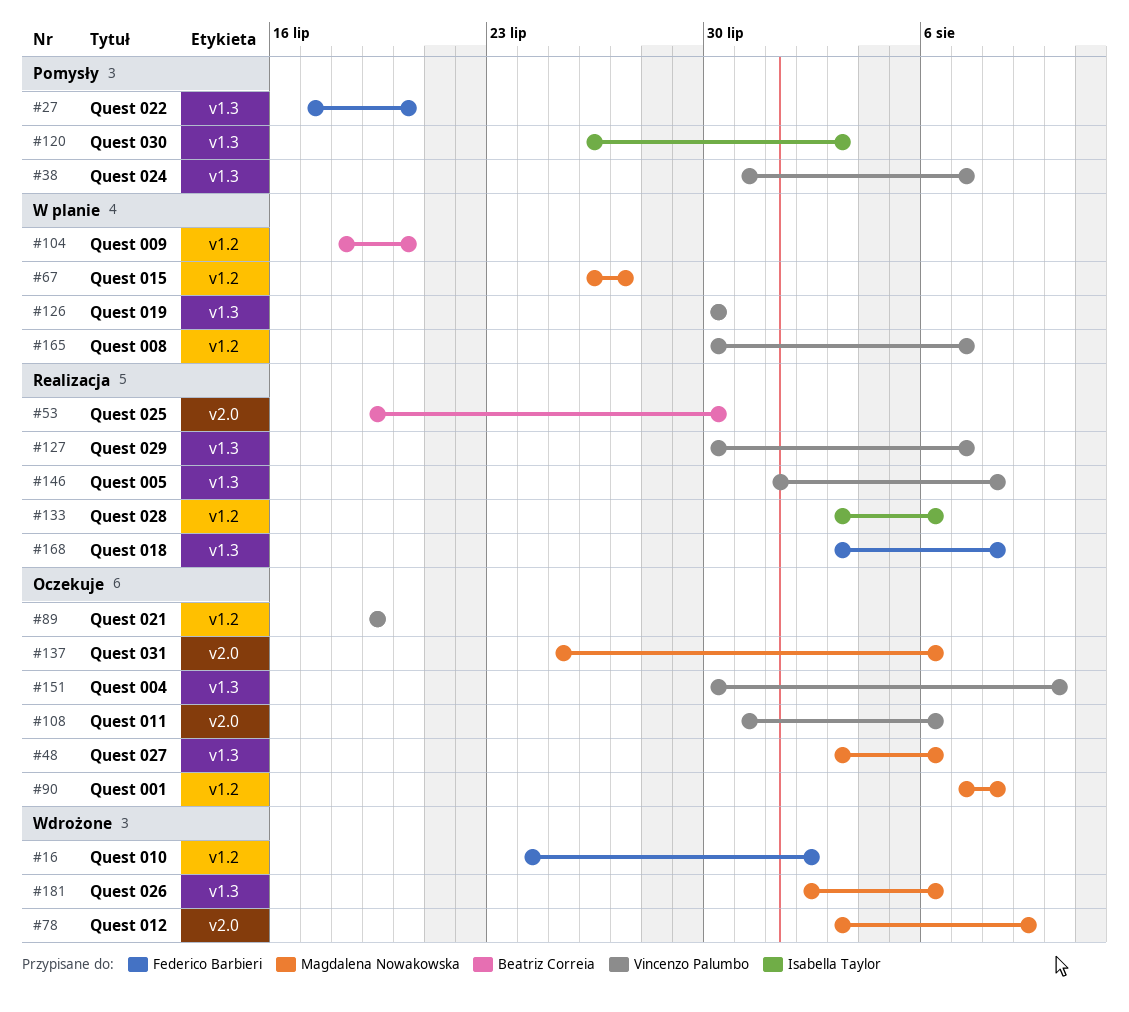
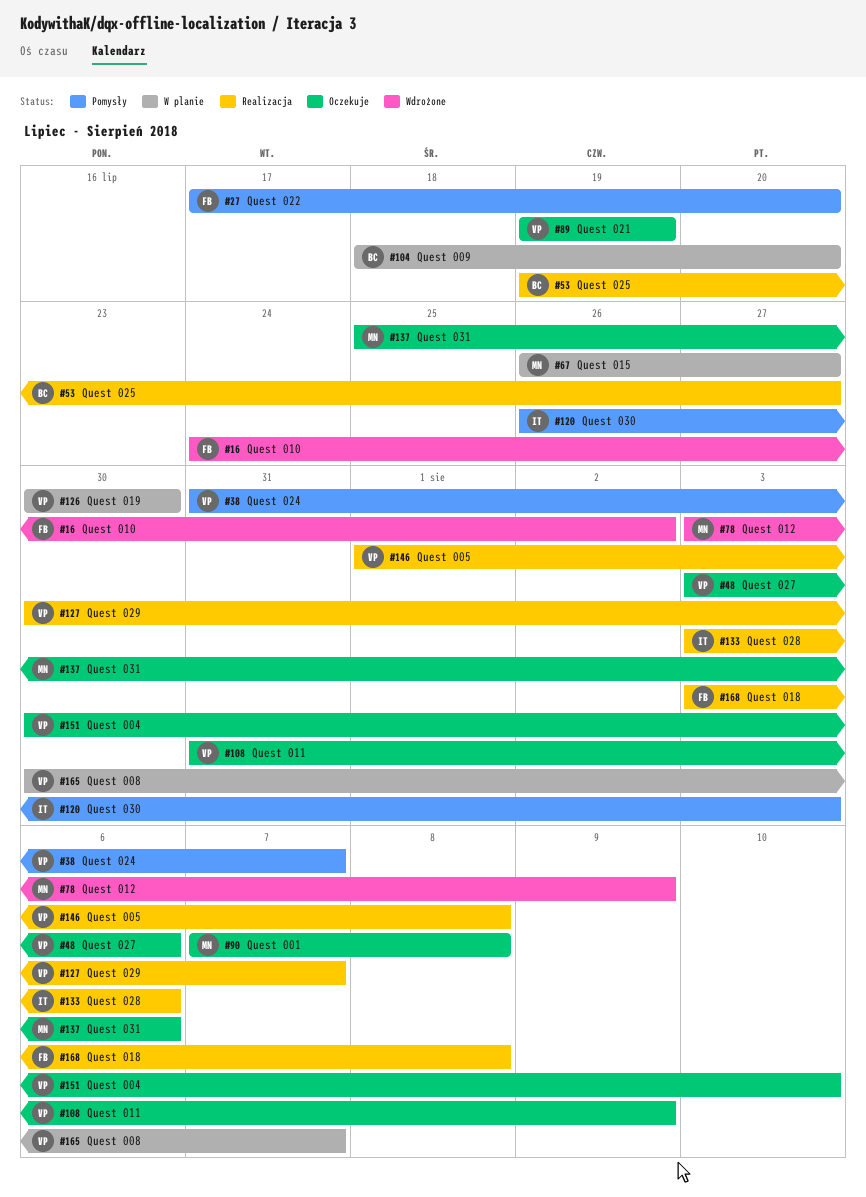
#48, owner: Magdalena Nowakowska -> Vincenzo Palumbo
#53, due: Jul 30 -> Jul 27
#108, due: Aug 6 -> Aug 9
#181: present -> none

